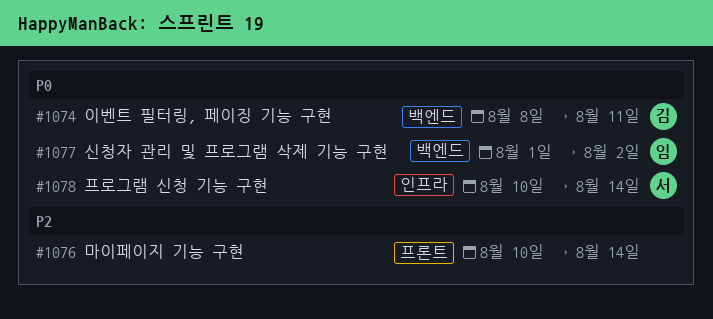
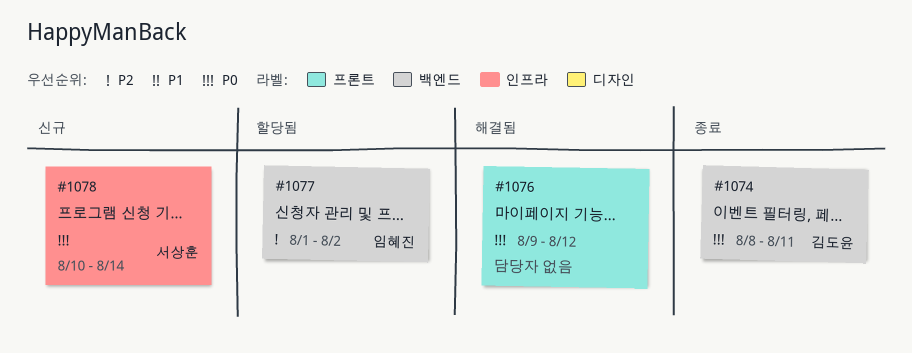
#1076, priority: P2 -> P0
#1076, start: Aug 10 -> Aug 9
#1076, due: Aug 14 -> Aug 12
#1077, priority: P0 -> P2

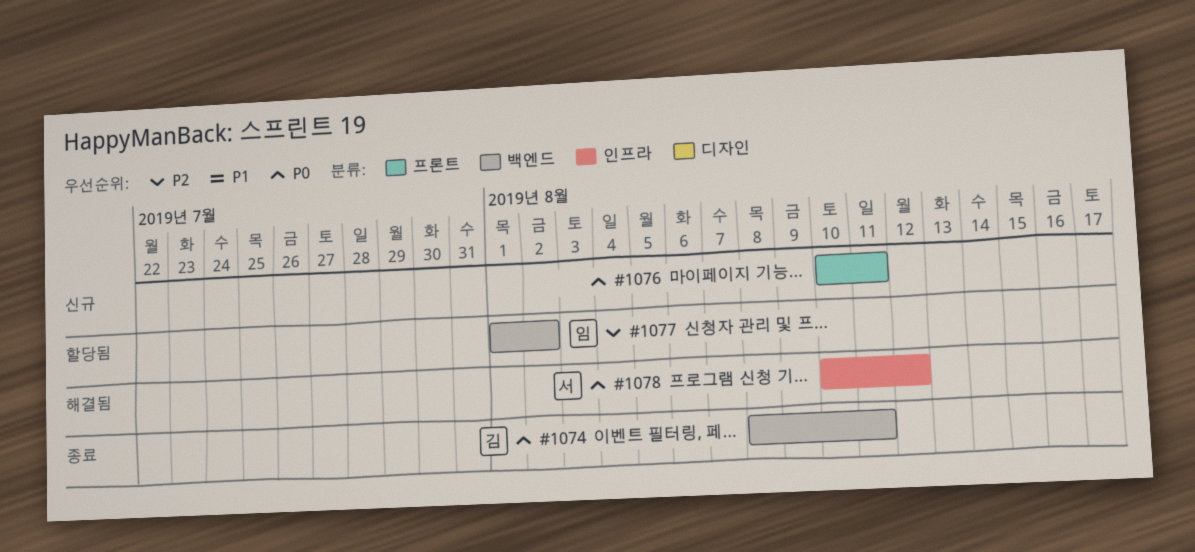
#1076, status: 해결됨 -> 신규
#1076, start: Aug 9 -> Aug 10
#1076, due: Aug 12 -> Aug 11
#1078, status: 신규 -> 해결됨
#1078, due: Aug 14 -> Aug 12

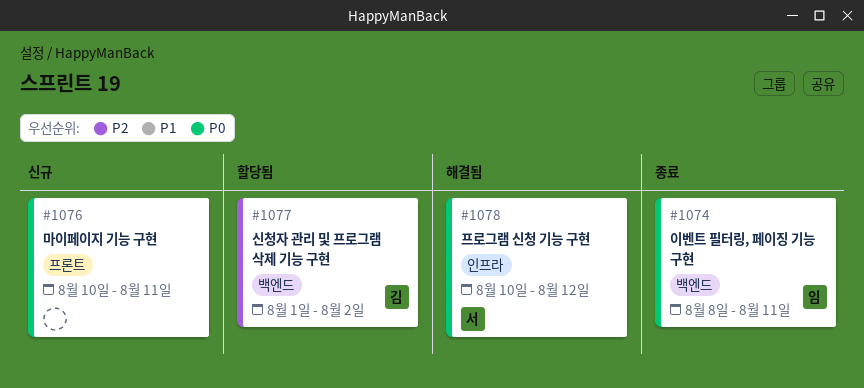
#1074, owner: 김 -> 임
#1077, owner: 임 -> 김

